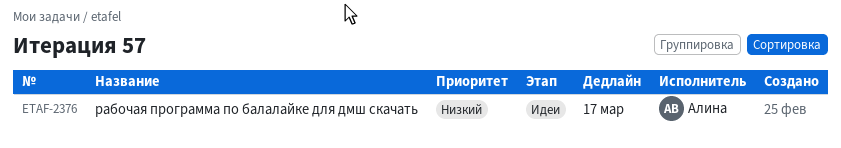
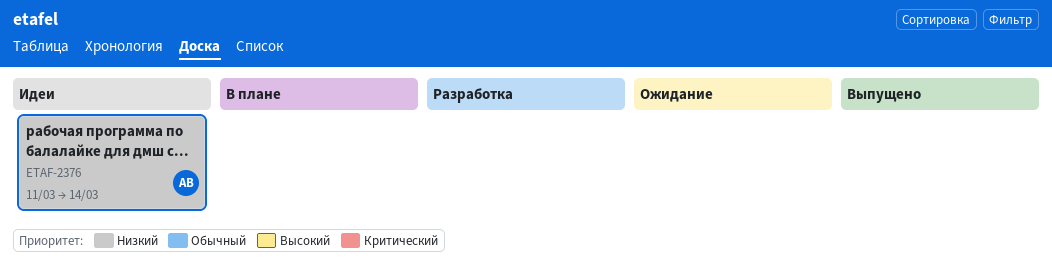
ETAF-2376, due: Mar 17 -> Mar 14

